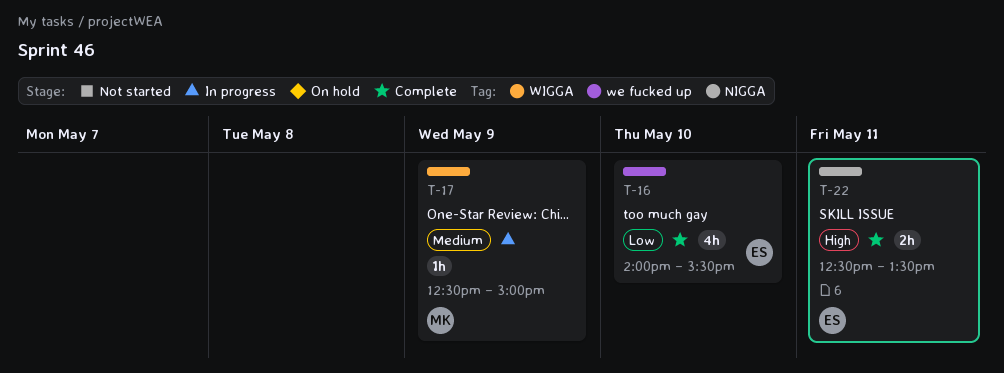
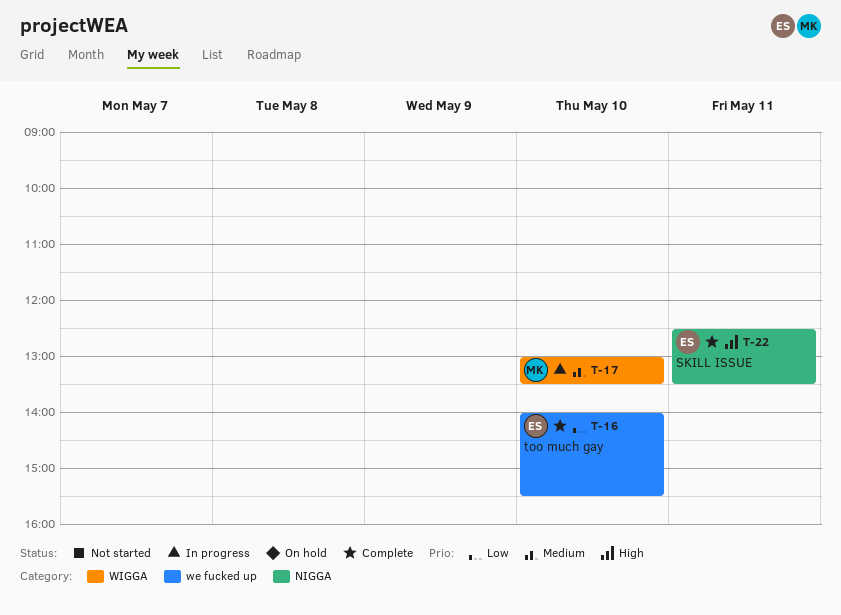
T-17, day: May 9 -> May 10
T-17, begins: 12:30 -> 13:00
T-17, ends: 15:00 -> 13:30

